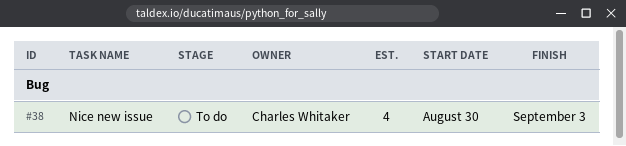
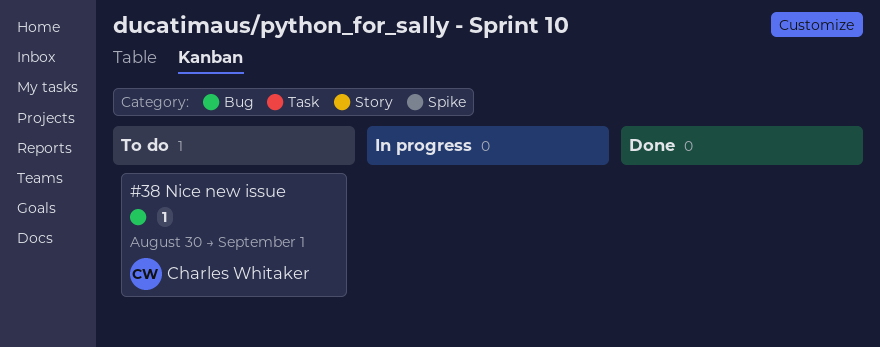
#38, estimate: 4 -> 1
#38, due: Sep 3 -> Sep 1

